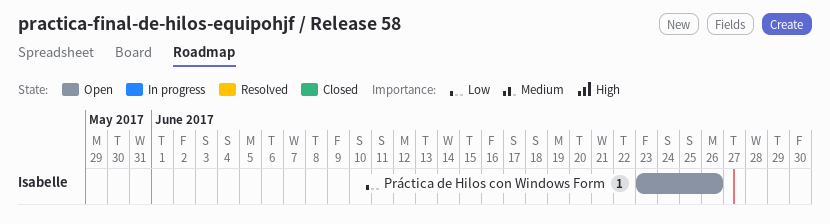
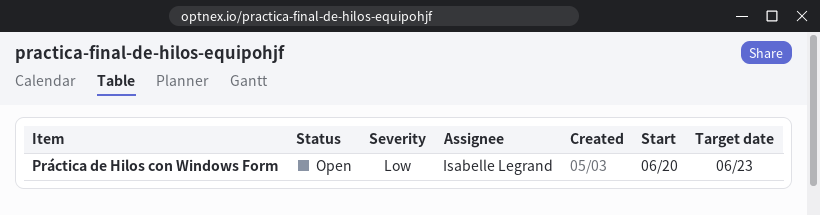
Práctica de Hilos con Windows Form, start: Jun 23 -> Jun 20
Práctica de Hilos con Windows Form, due: Jun 26 -> Jun 23

